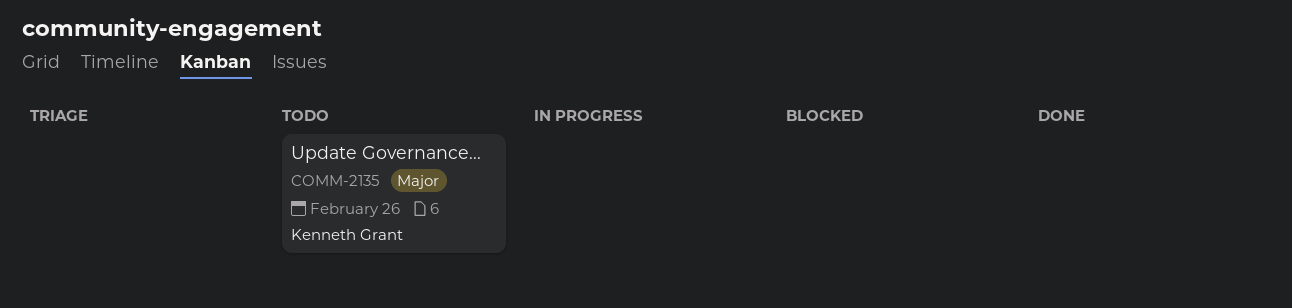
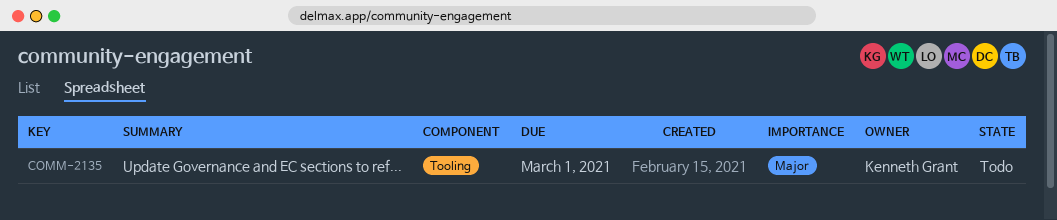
COMM-2135, due: Feb 26 -> Mar 1

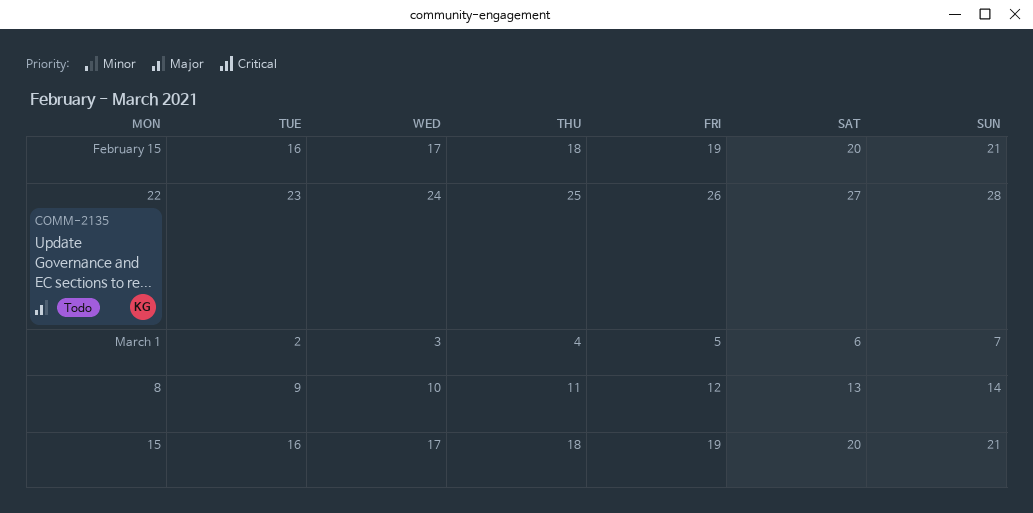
COMM-2135, due: Mar 1 -> Feb 22

